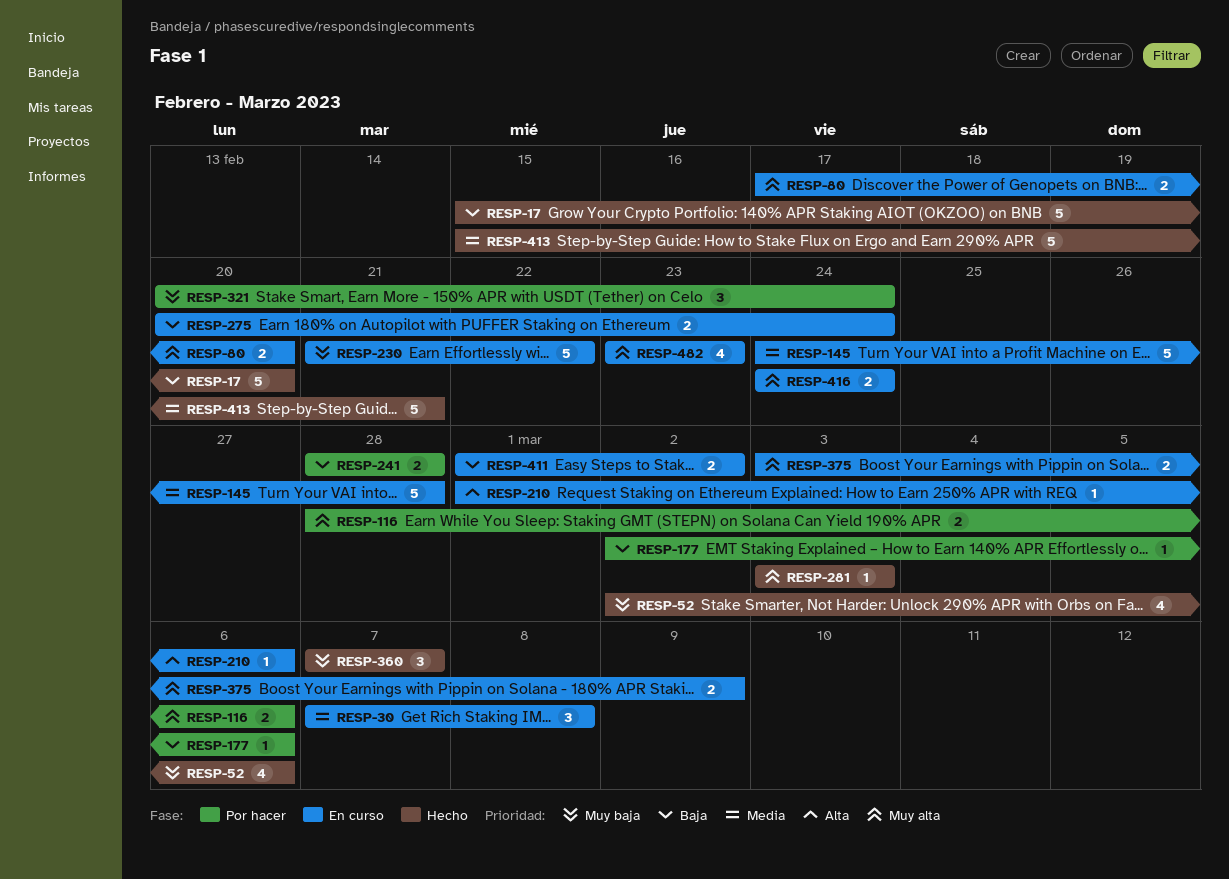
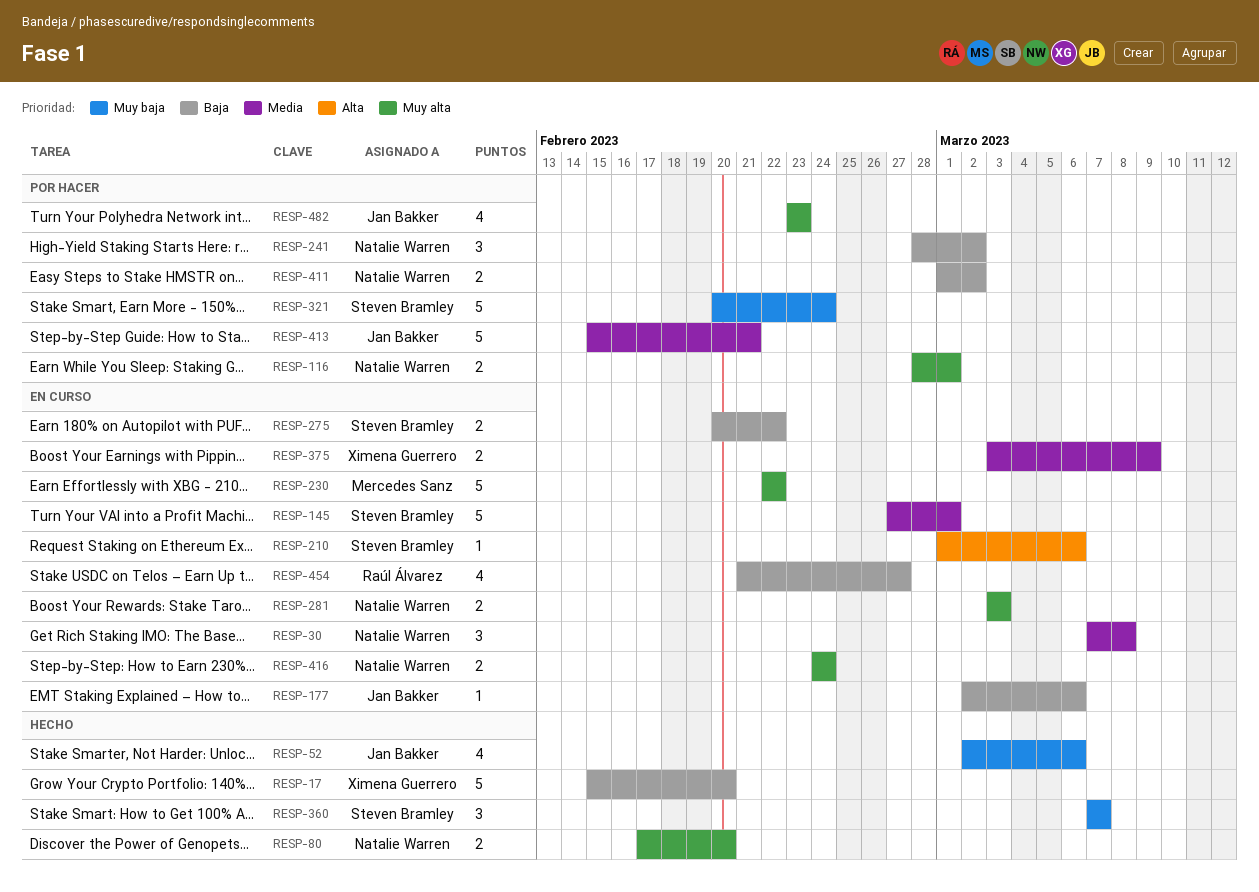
RESP-80, status: En curso -> Hecho
RESP-116, due: Mar 6 -> Mar 1
RESP-145, start: Feb 24 -> Feb 27
RESP-145, due: Feb 28 -> Mar 1
RESP-177, status: Por hacer -> En curso
RESP-230, priority: Muy baja -> Muy alta
RESP-230, start: Feb 21 -> Feb 22
RESP-241, estimate: 2 -> 3
RESP-241, due: Feb 28 -> Mar 2
RESP-275, due: Feb 24 -> Feb 22
RESP-281, status: Hecho -> En curso
RESP-281, estimate: 1 -> 2
RESP-321, estimate: 3 -> 5
RESP-375, priority: Muy alta -> Media
RESP-411, status: En curso -> Por hacer
RESP-413, status: Hecho -> Por hacer
RESP-454: none -> present
RESP-482, status: En curso -> Por hacer

